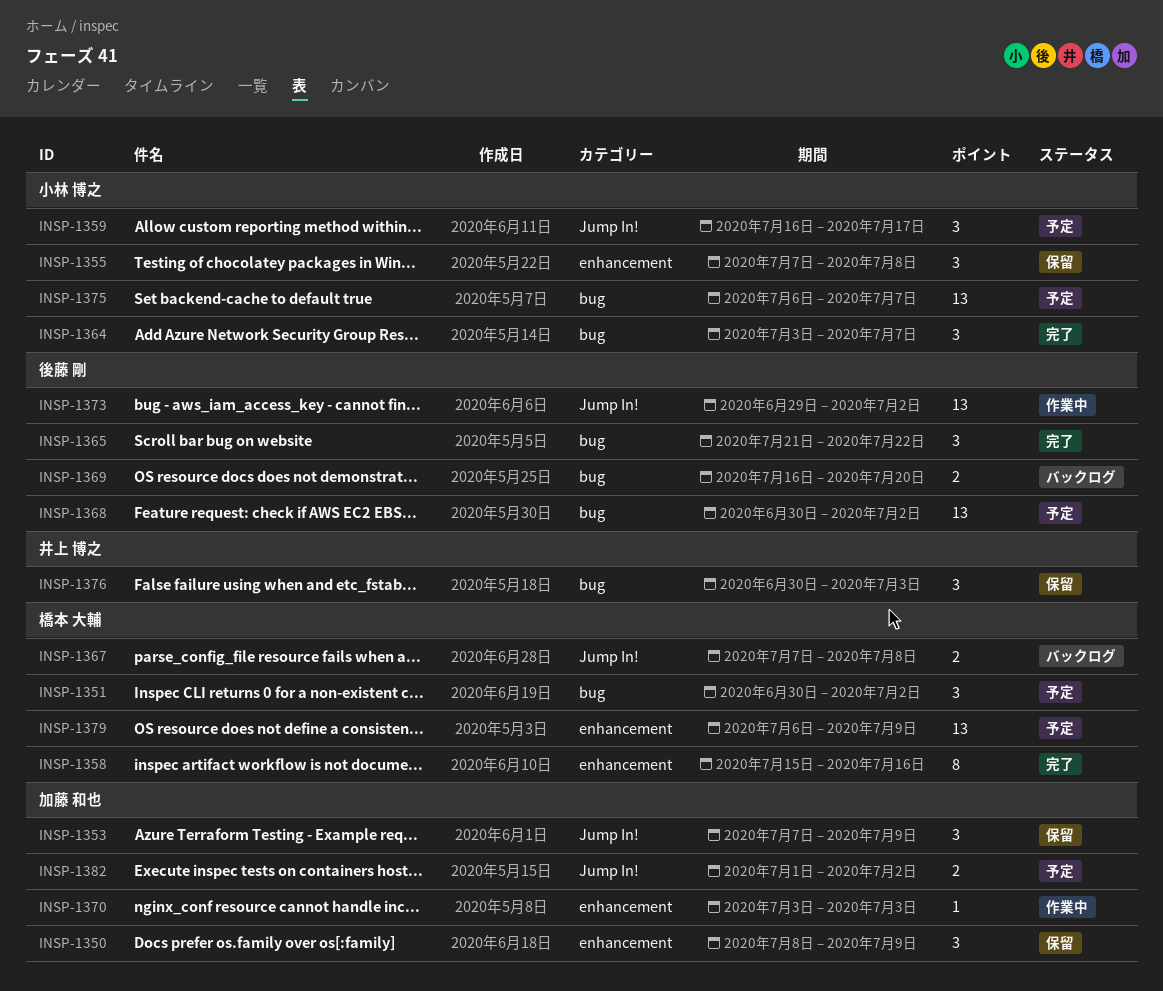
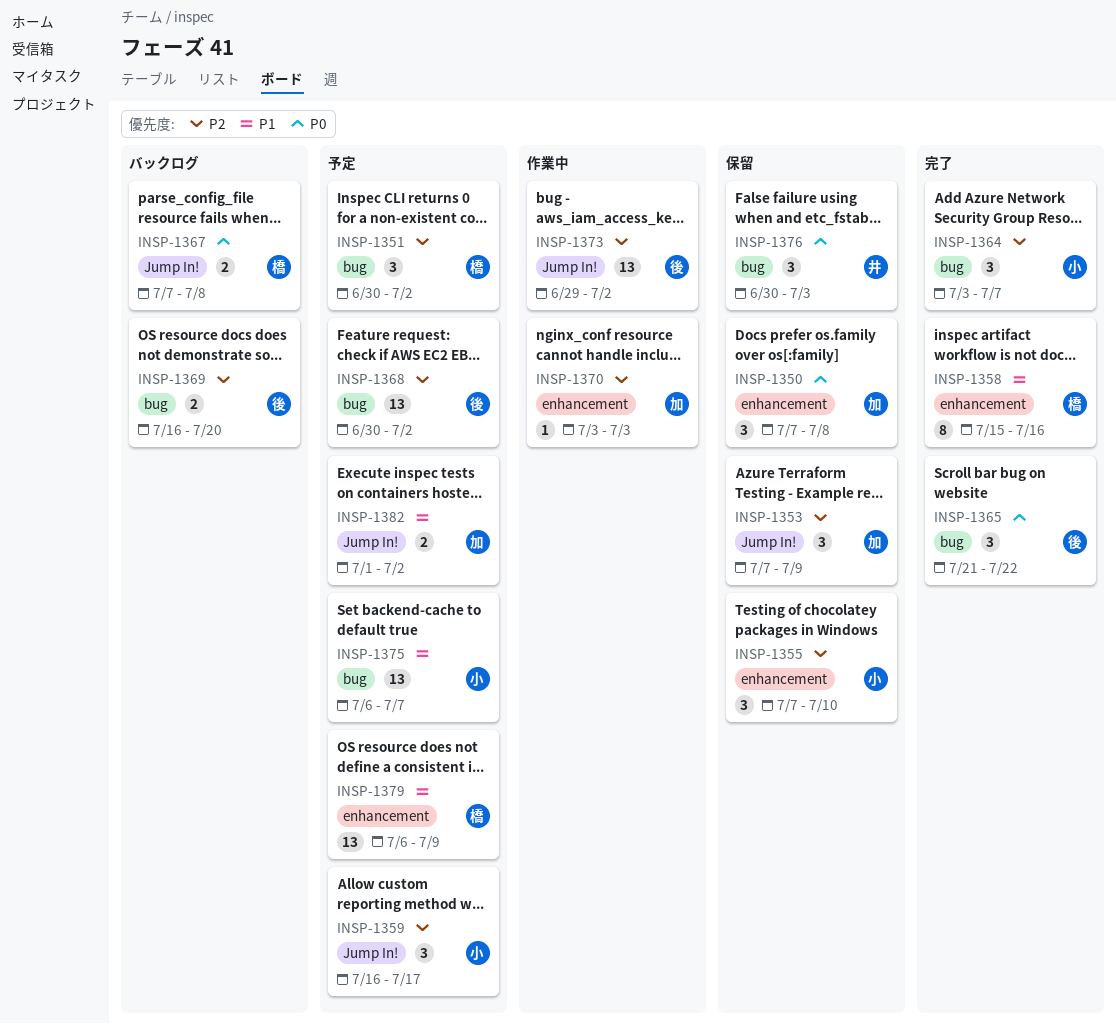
INSP-1350, start: Jul 8 -> Jul 7
INSP-1350, due: Jul 9 -> Jul 8
INSP-1355, due: Jul 8 -> Jul 10

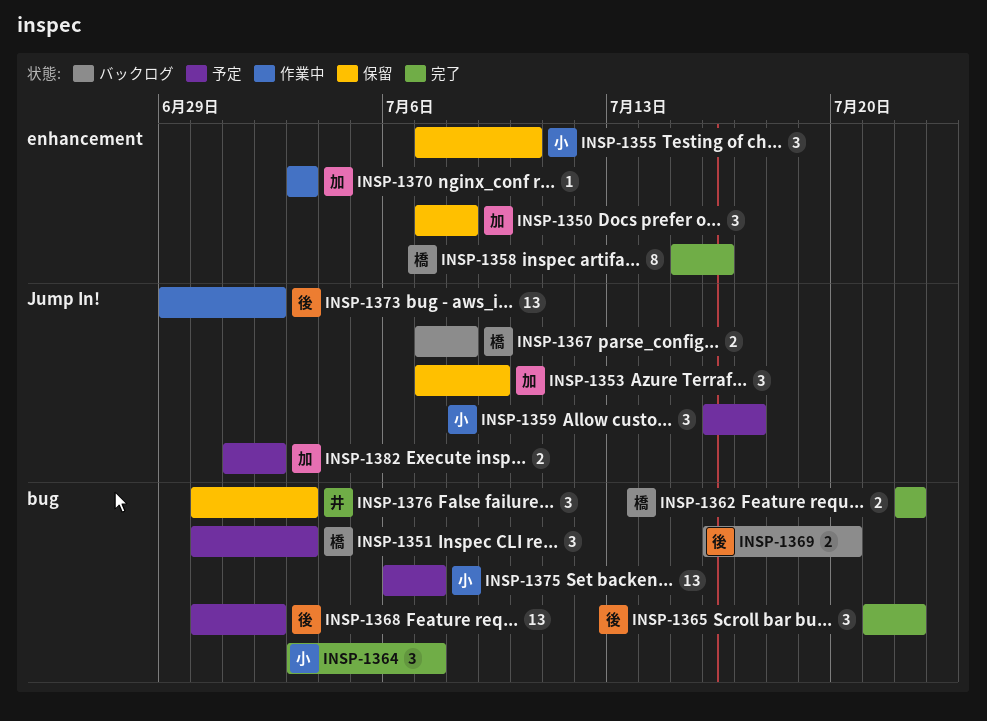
INSP-1351, due: Jul 2 -> Jul 3
INSP-1362: none -> present
INSP-1379: present -> none

